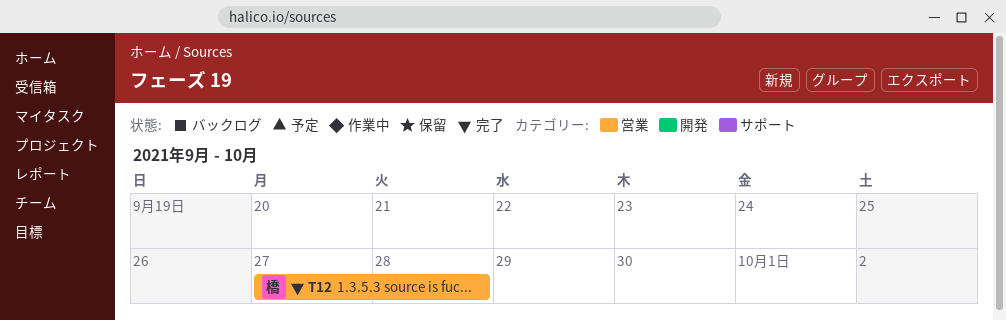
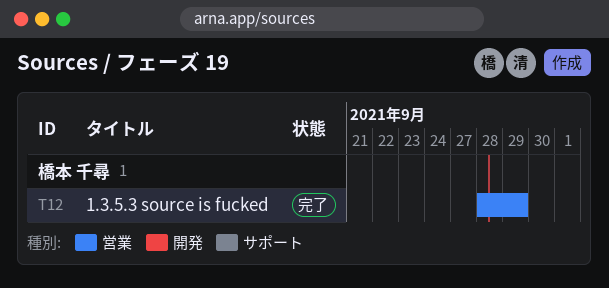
T12, start: Sep 27 -> Sep 28
T12, due: Sep 28 -> Sep 29

